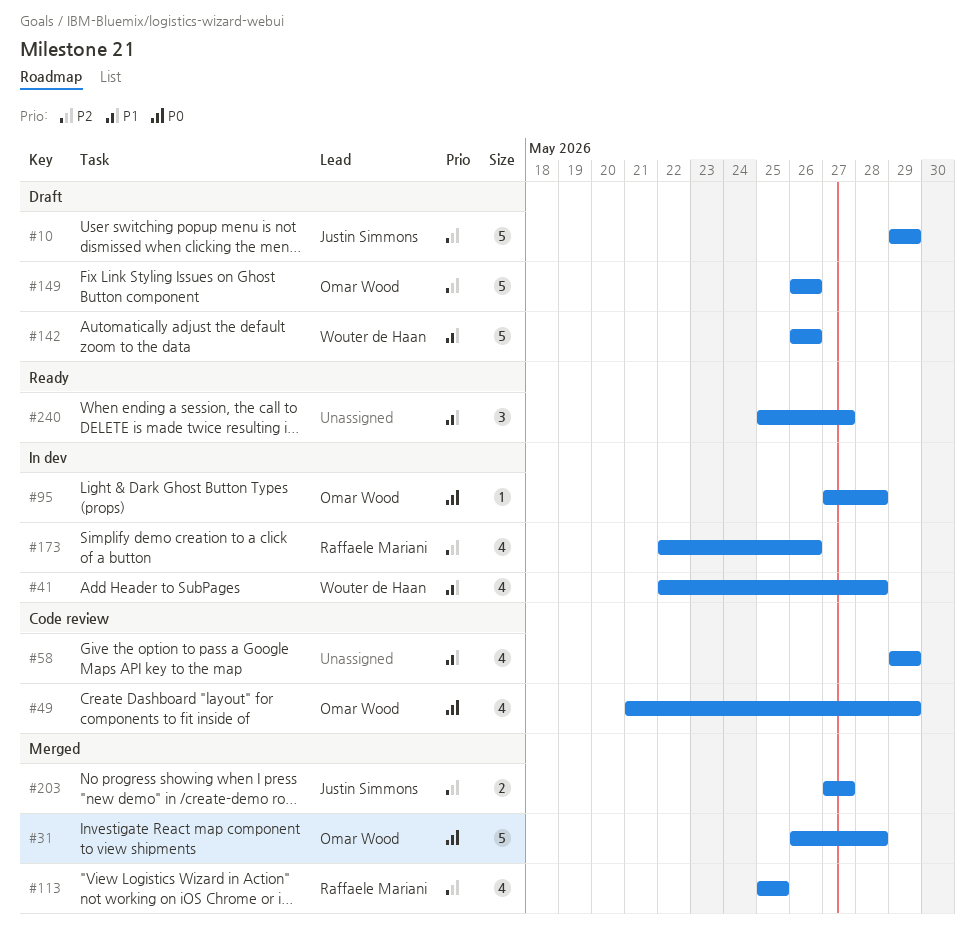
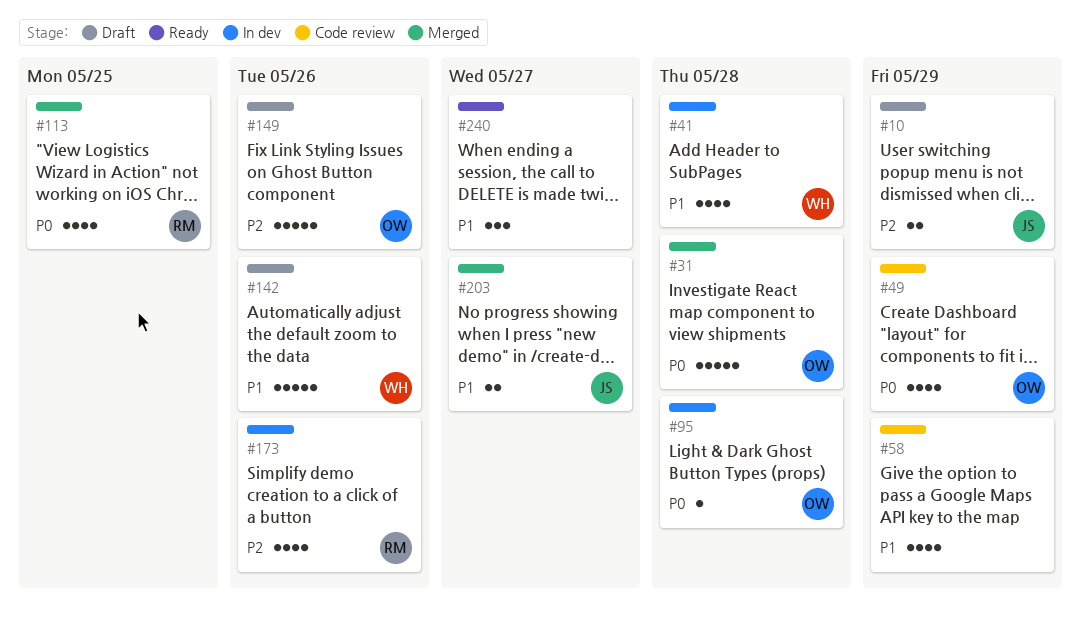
#10, estimate: 5 -> 2
#113, priority: P2 -> P0
#203, priority: P2 -> P1

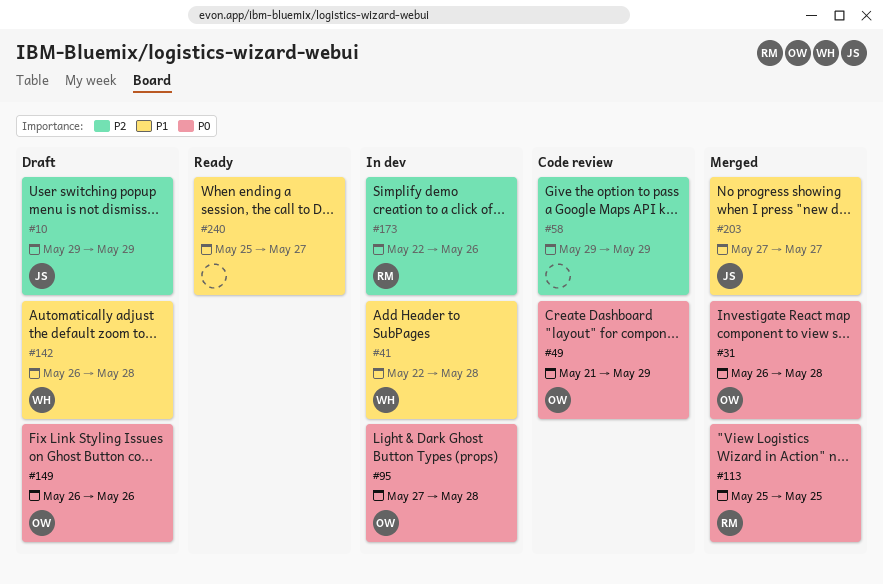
#58, priority: P1 -> P2
#142, due: May 26 -> May 28
#149, priority: P2 -> P0

